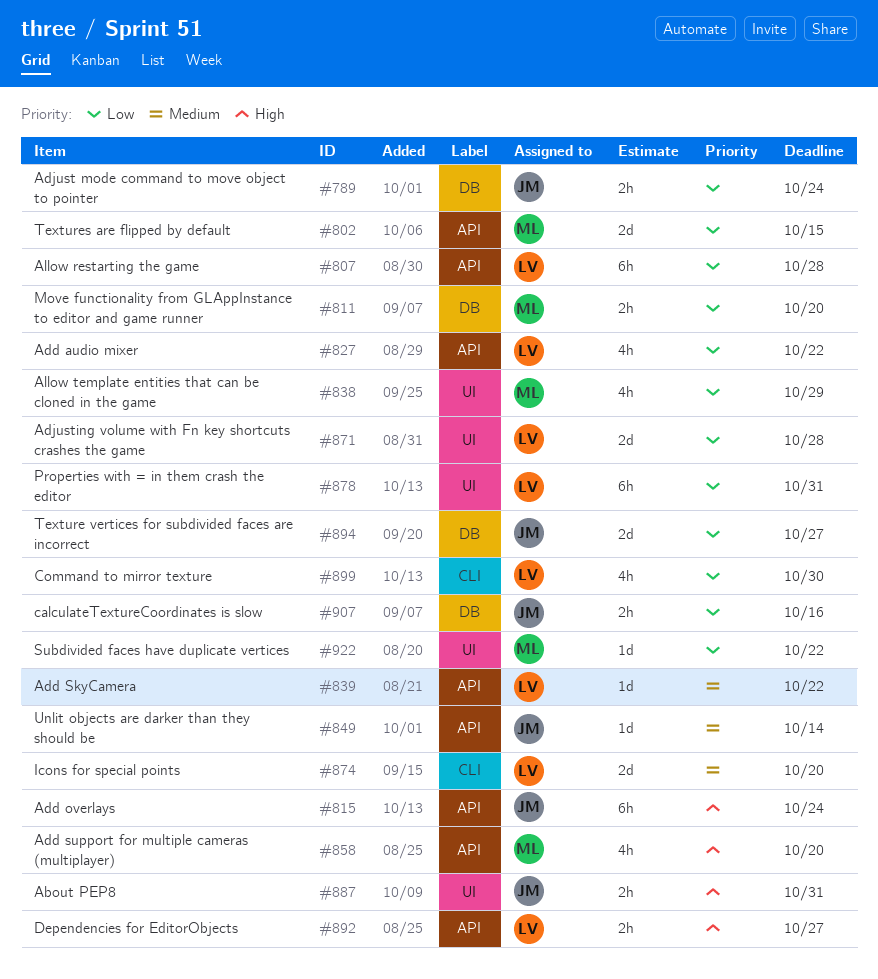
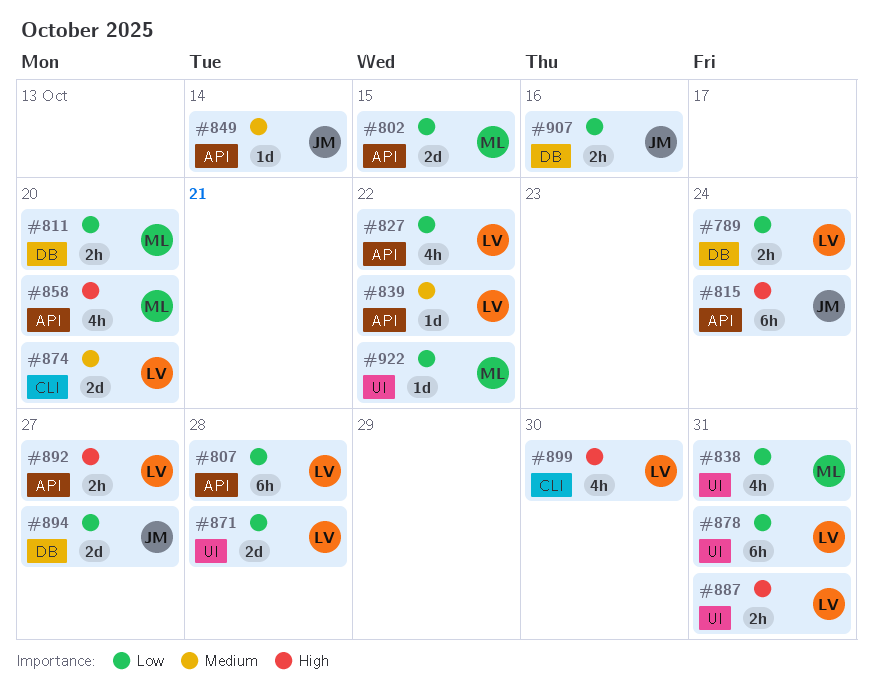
#789, owner: JM -> LV
#838, due: Oct 29 -> Oct 31
#887, owner: JM -> LV
#899, priority: Low -> High

